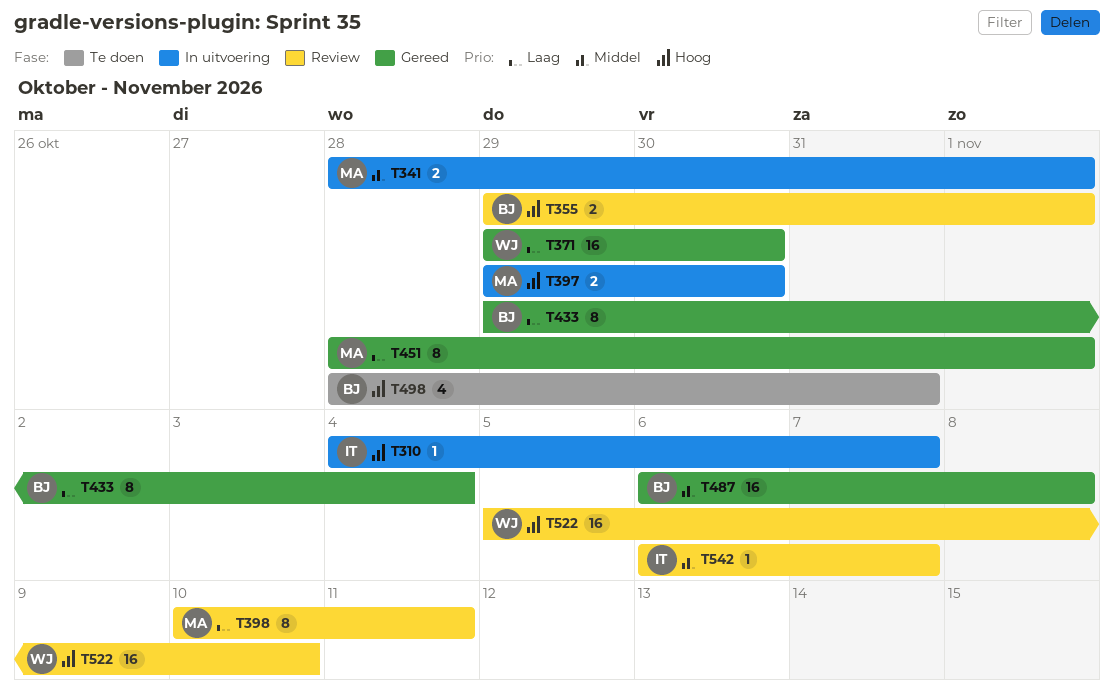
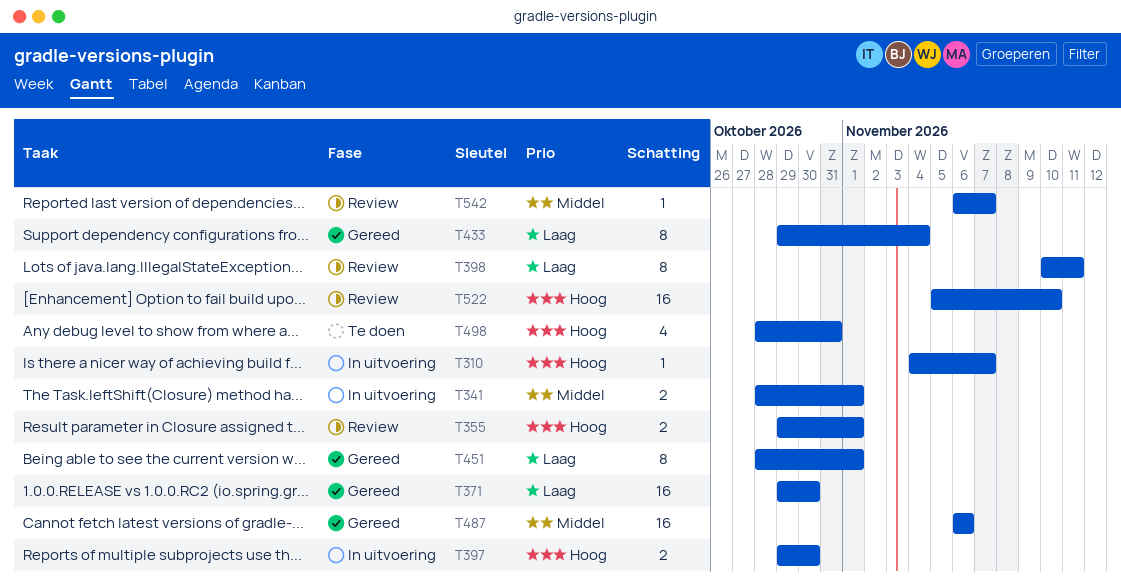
T487, due: Nov 8 -> Nov 6

